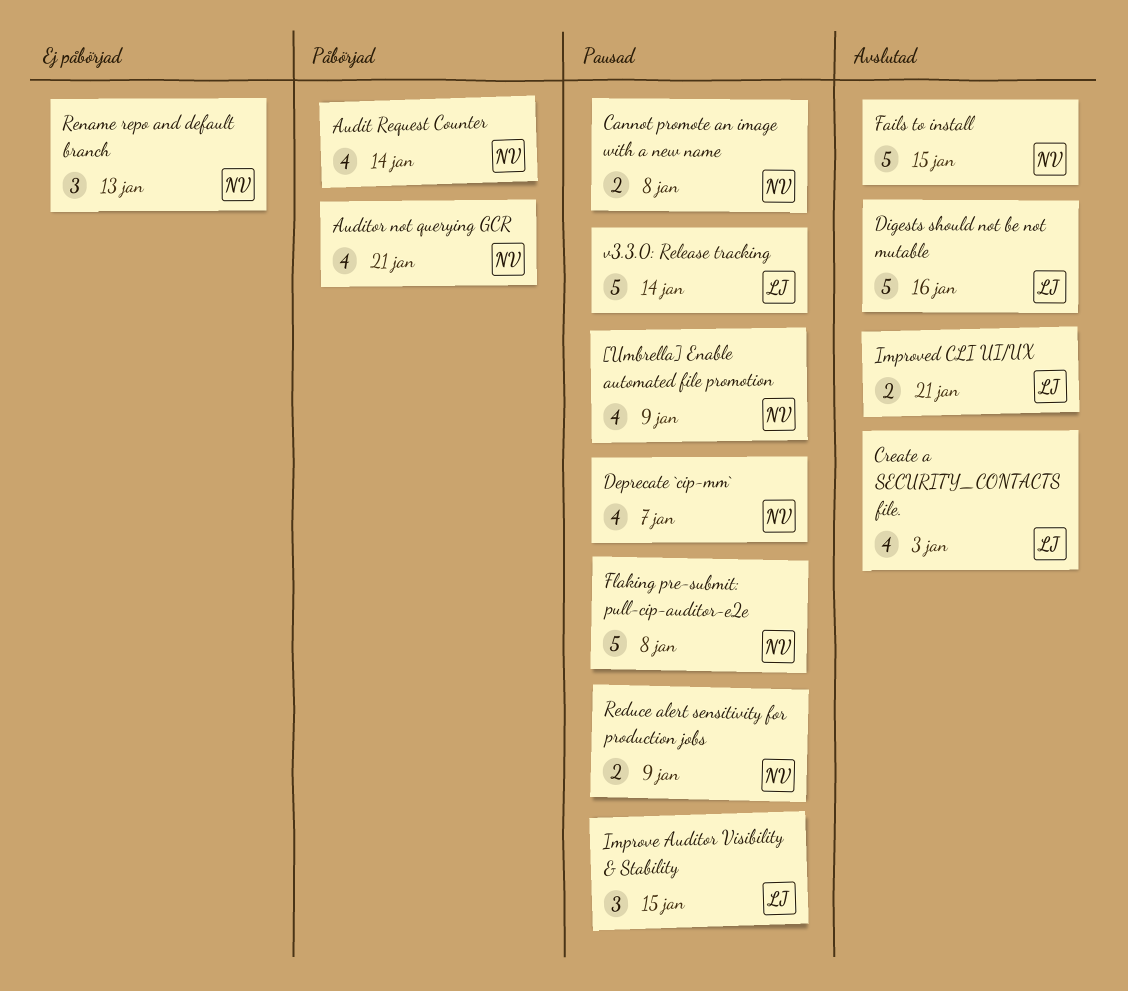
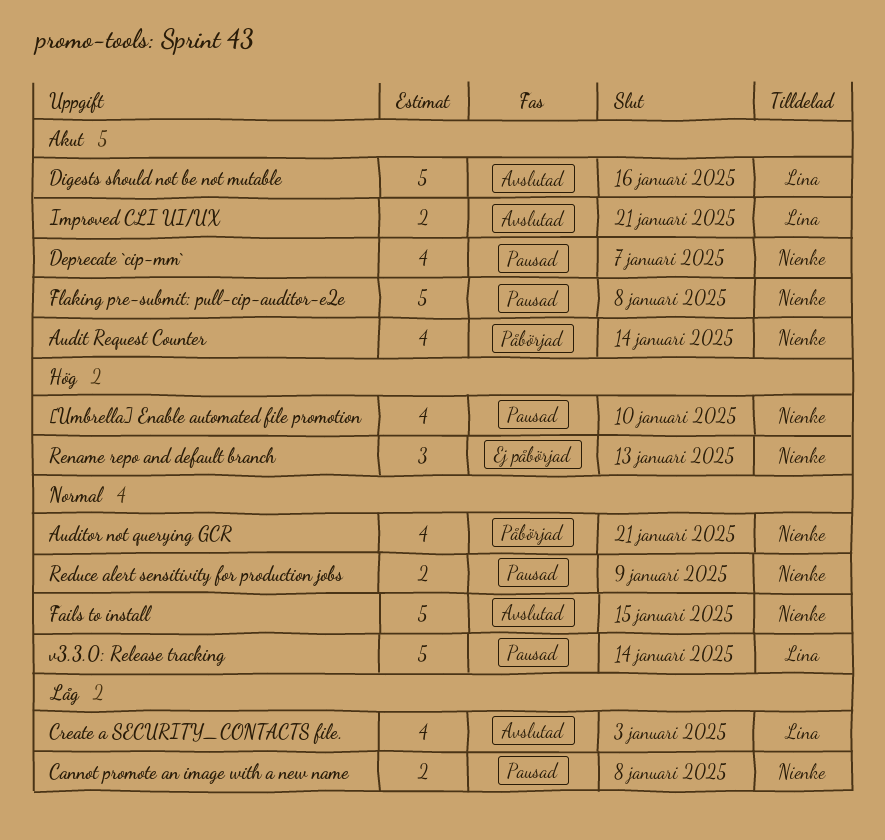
[Umbrella] Enable automated file promotion, due: Jan 9 -> Jan 10
Improve Auditor Visibility & Stability: present -> none

